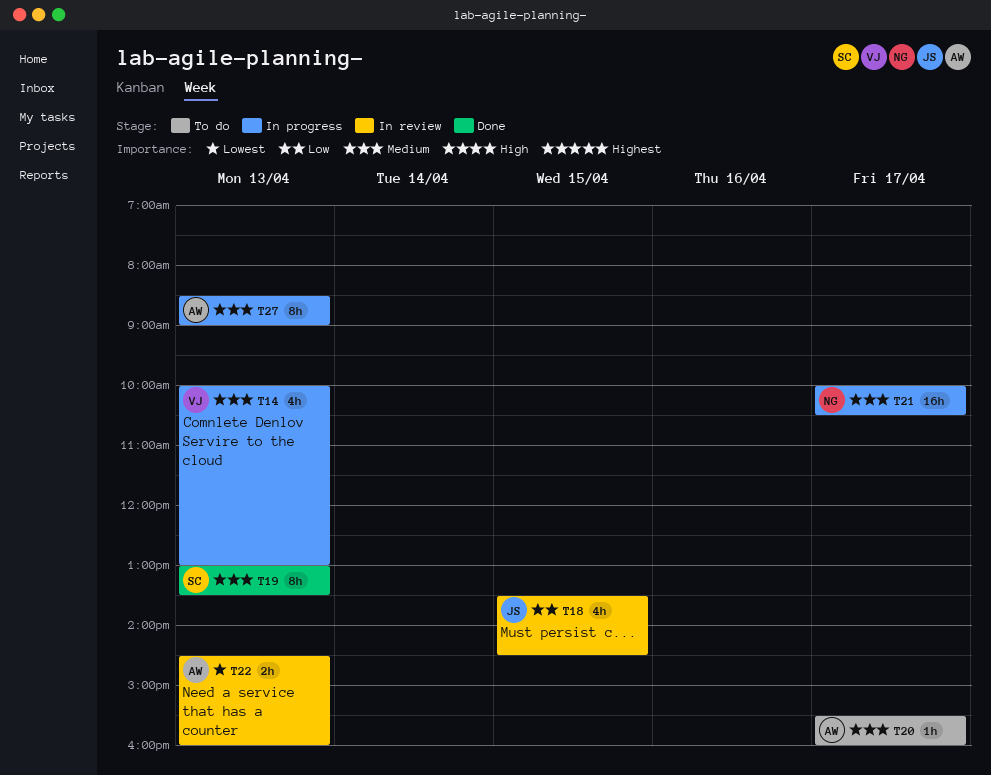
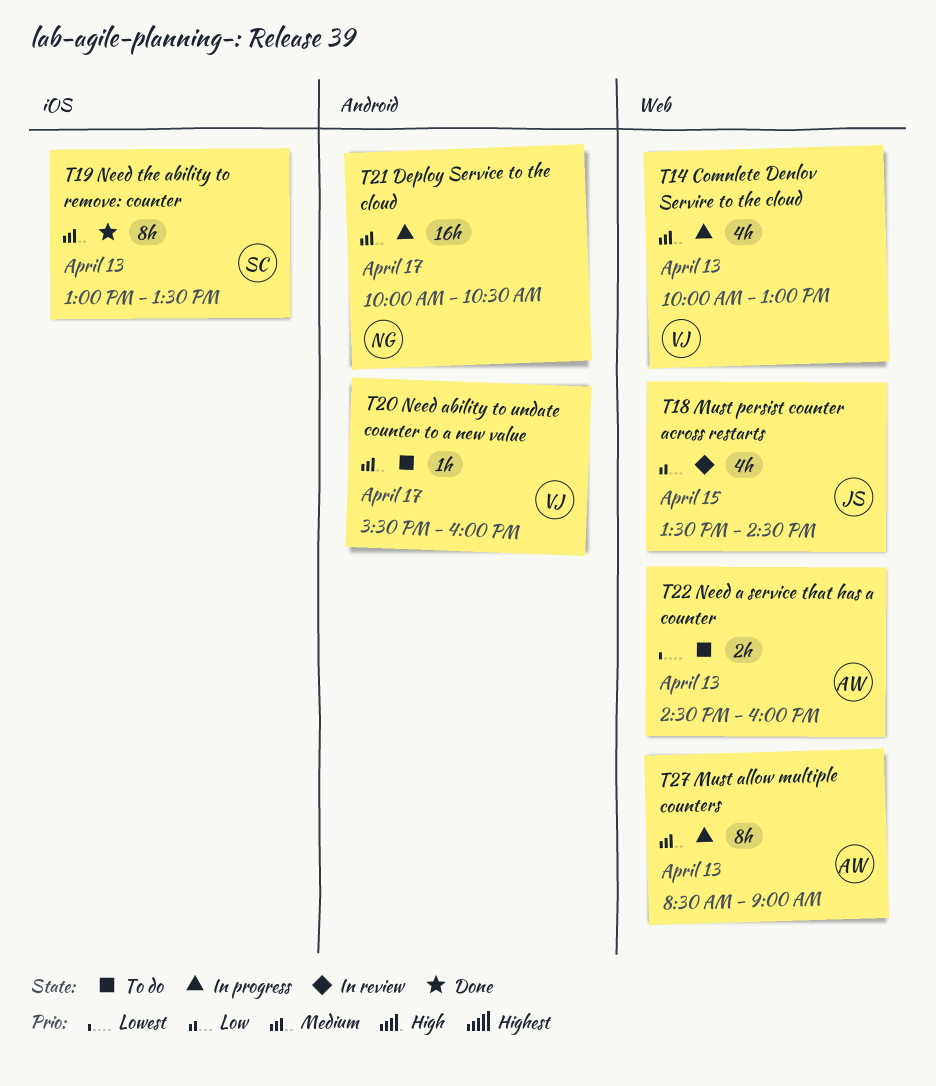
T20, owner: AW -> VJ
T22, status: In review -> To do

